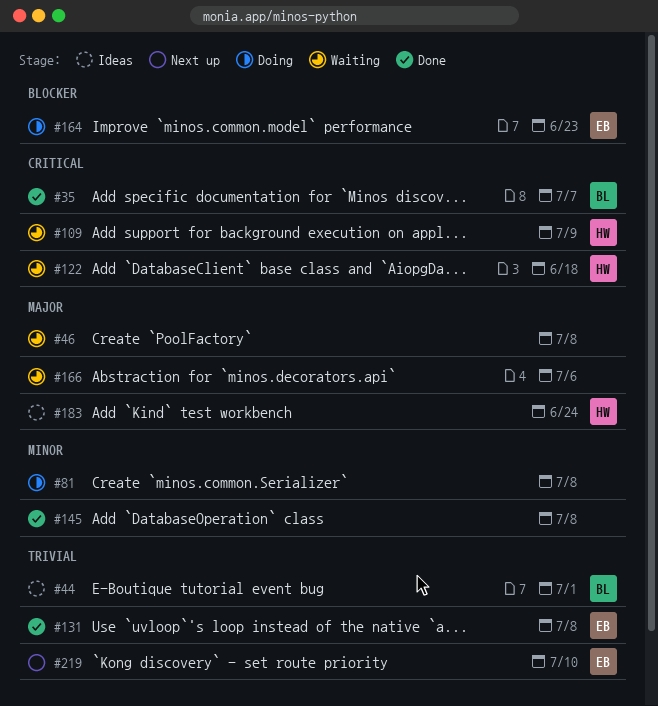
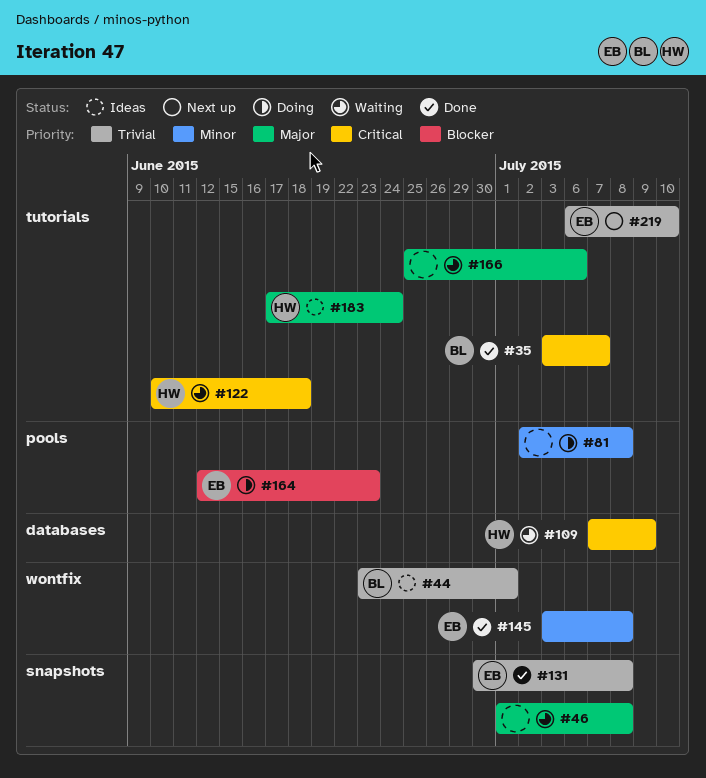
#145, owner: none -> EB

